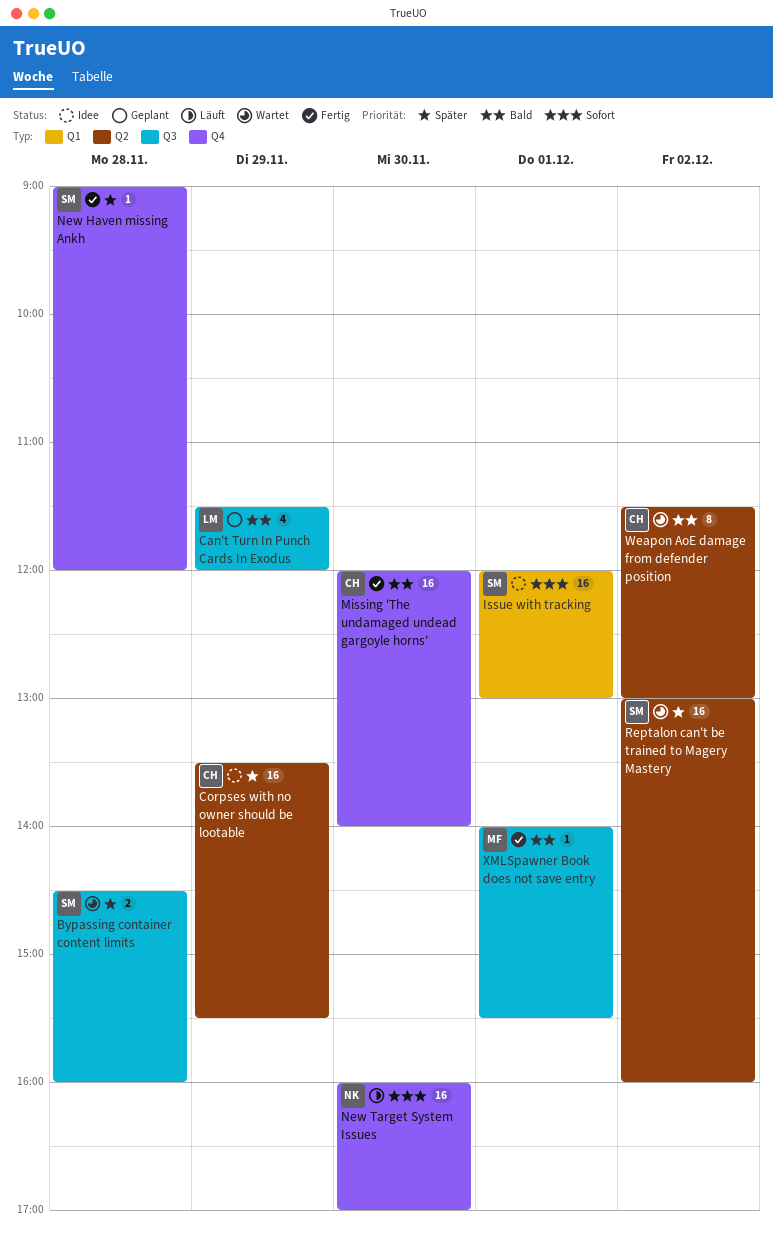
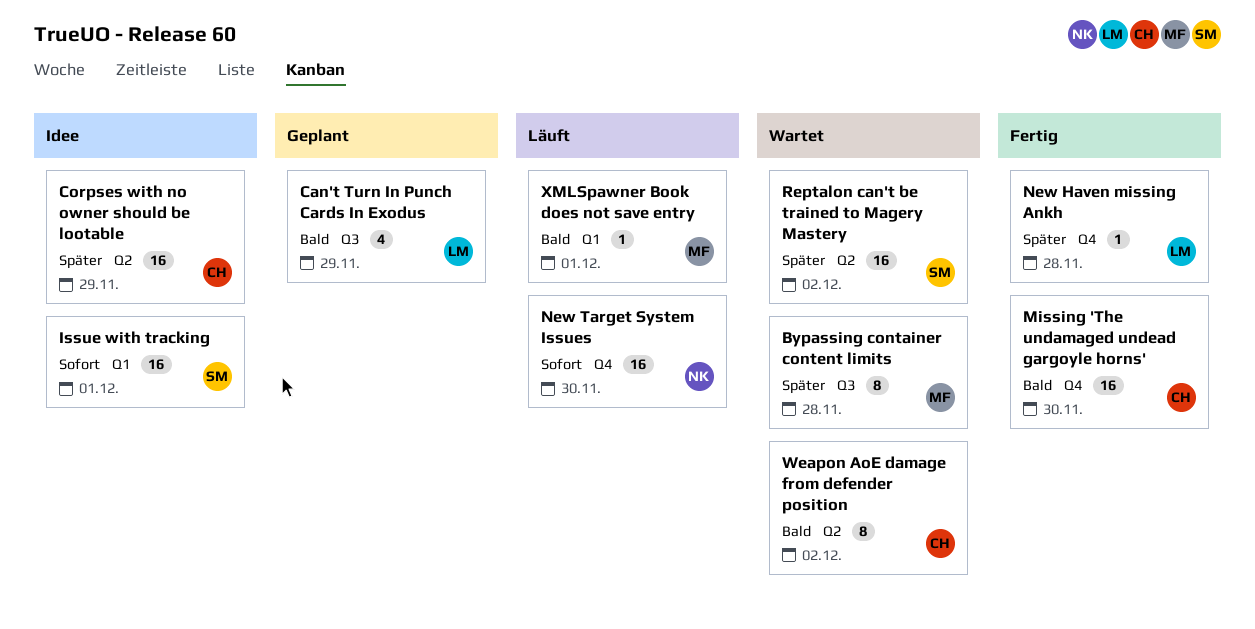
Bypassing container content limits, owner: SM -> MF
Bypassing container content limits, estimate: 2 -> 8
New Haven missing Ankh, owner: SM -> LM
XMLSpawner Book does not save entry, status: Fertig -> Läuft
XMLSpawner Book does not save entry, label: Q3 -> Q1

